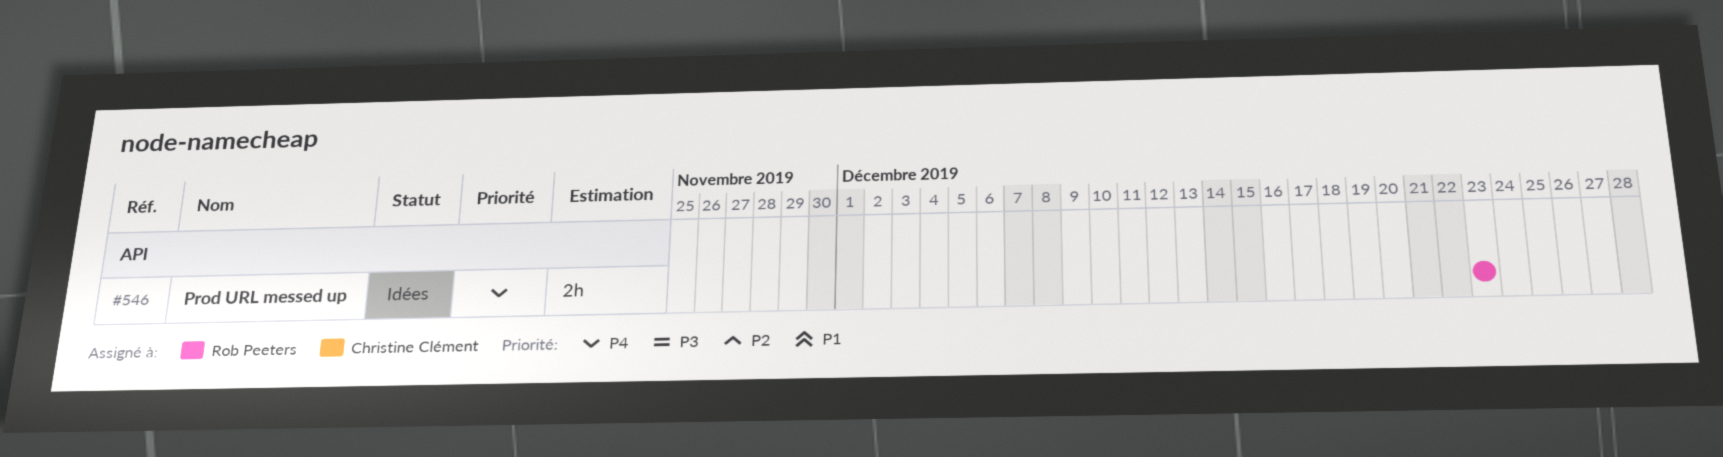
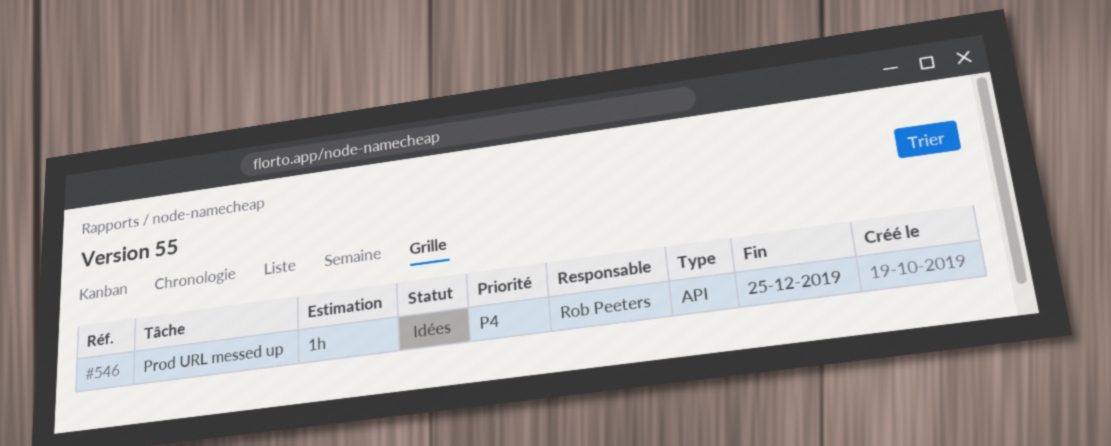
#546, estimate: 2h -> 1h
#546, due: Dec 23 -> Dec 25

